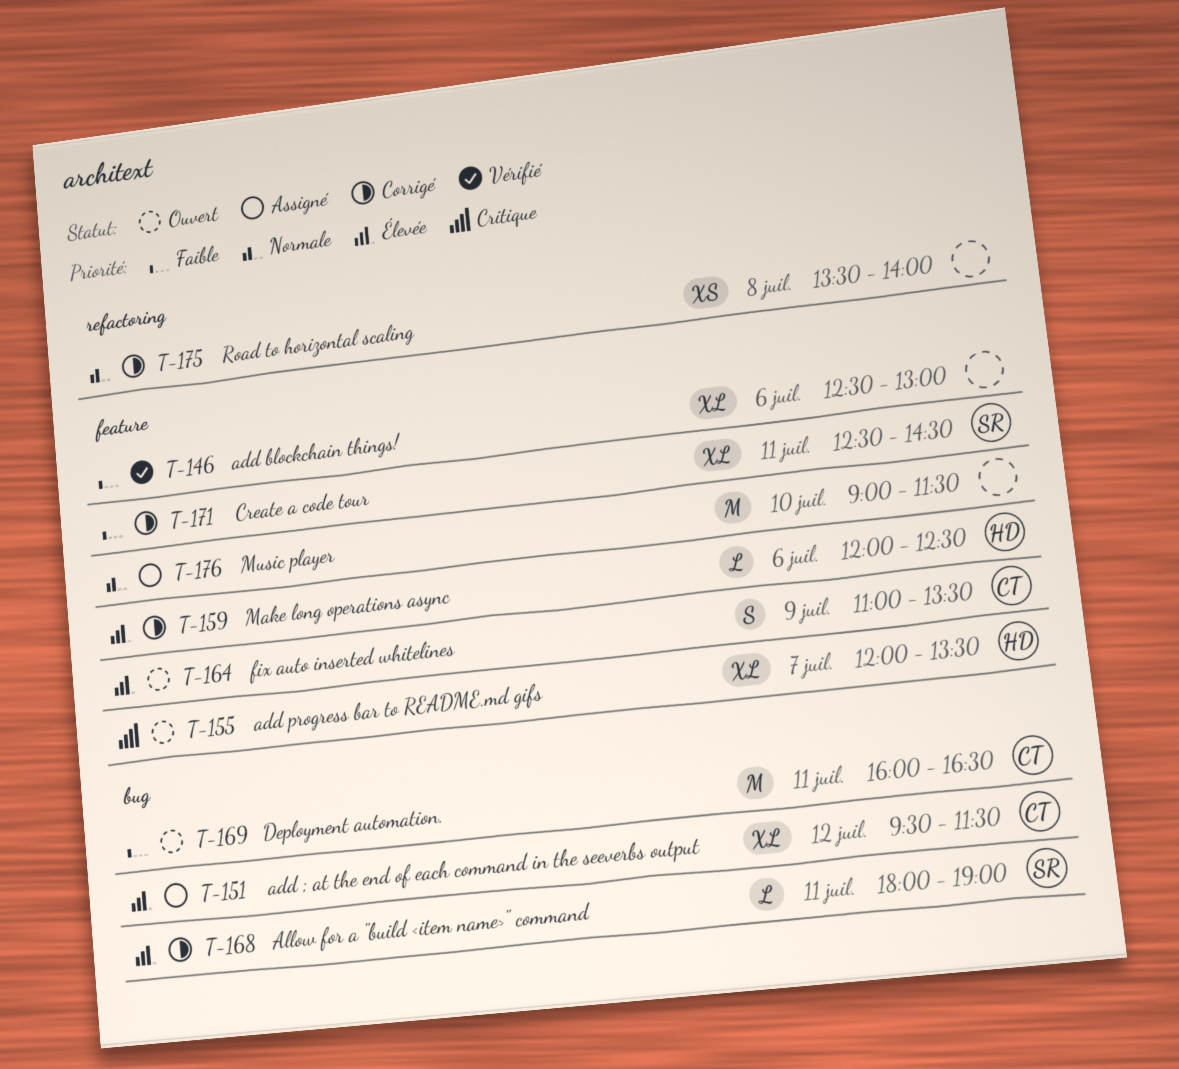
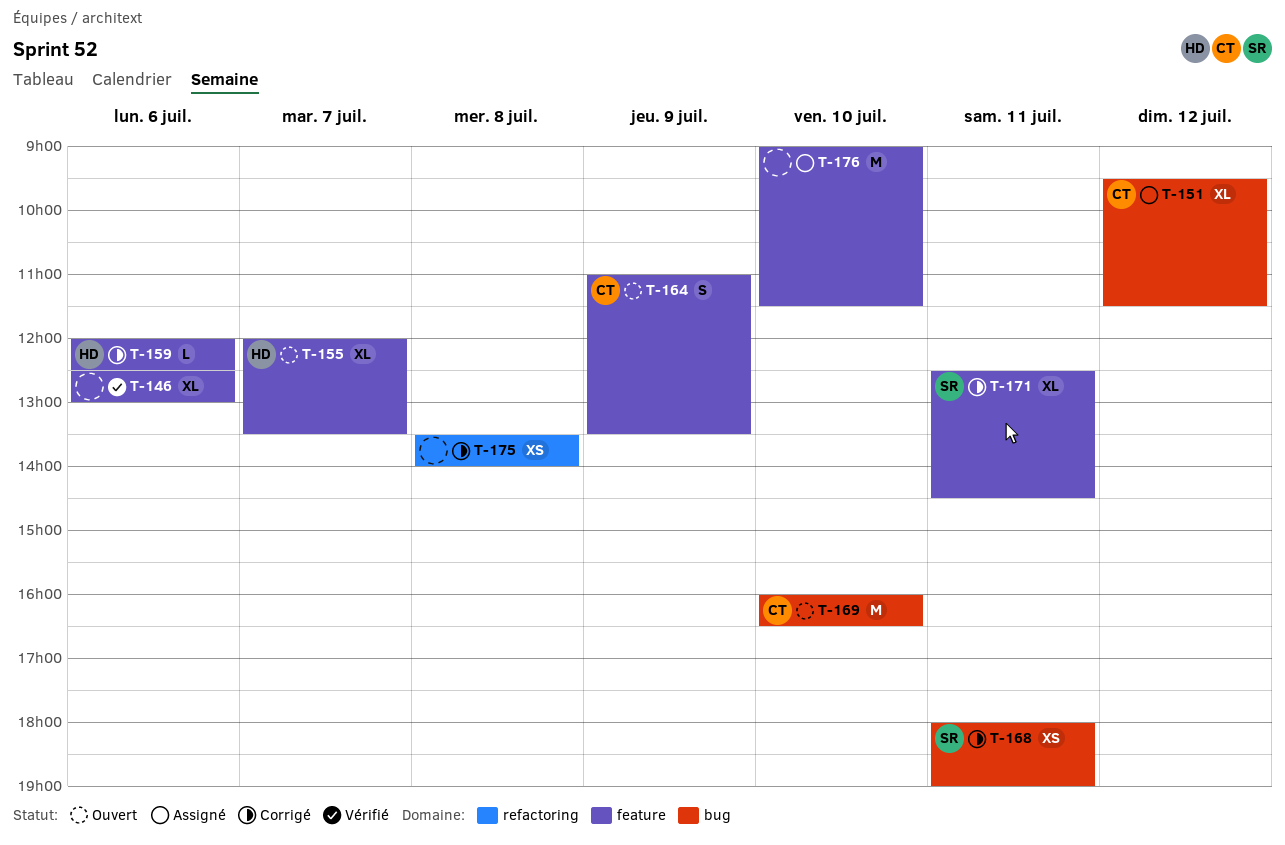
T-168, estimate: L -> XS
T-169, day: Jul 11 -> Jul 10

